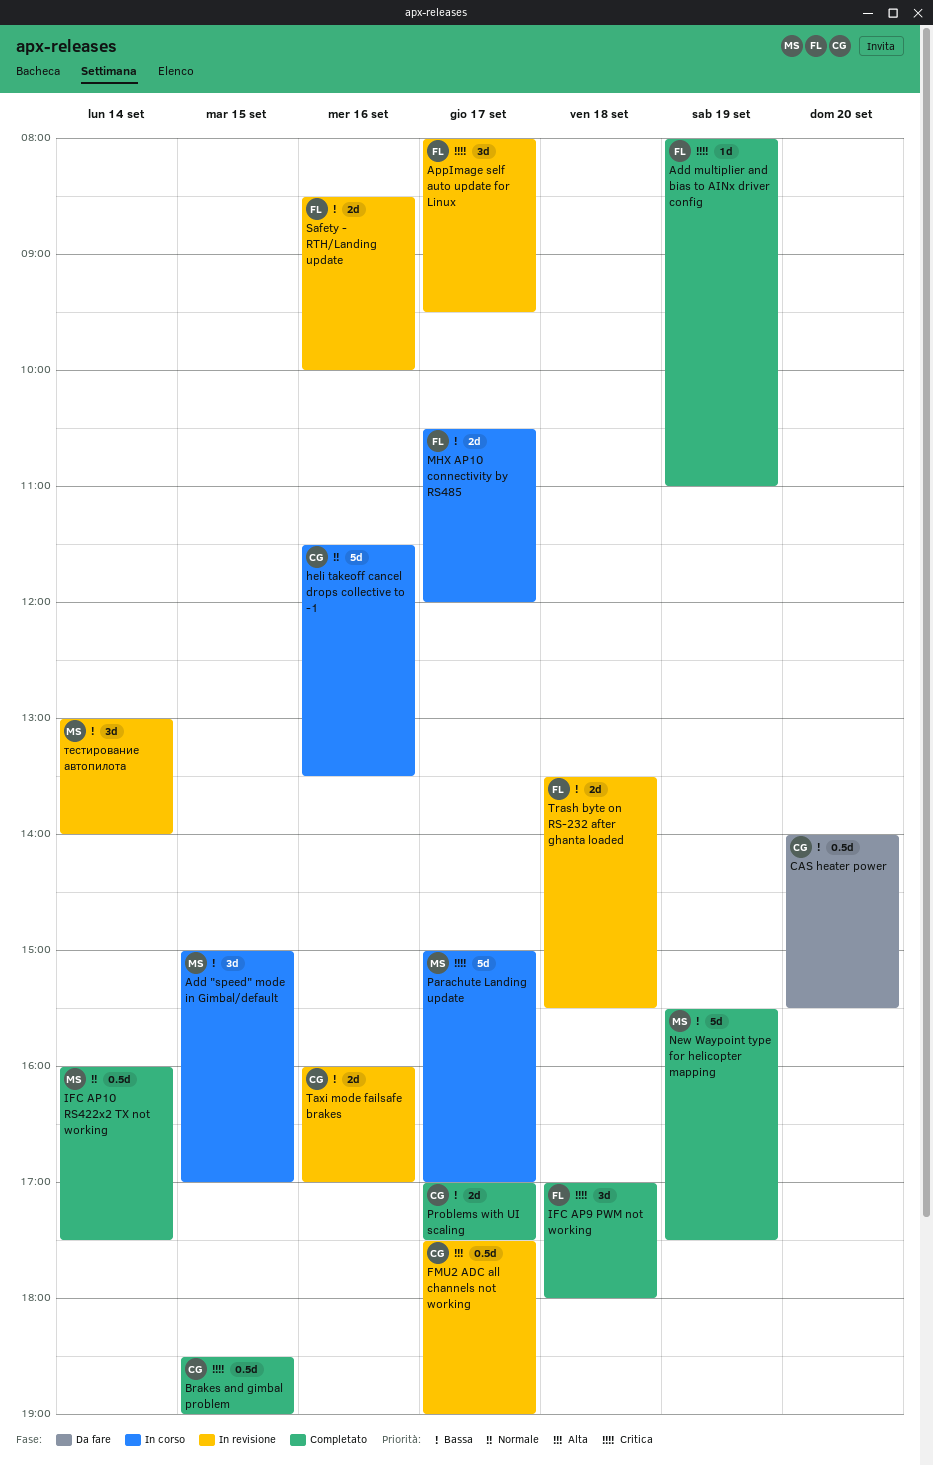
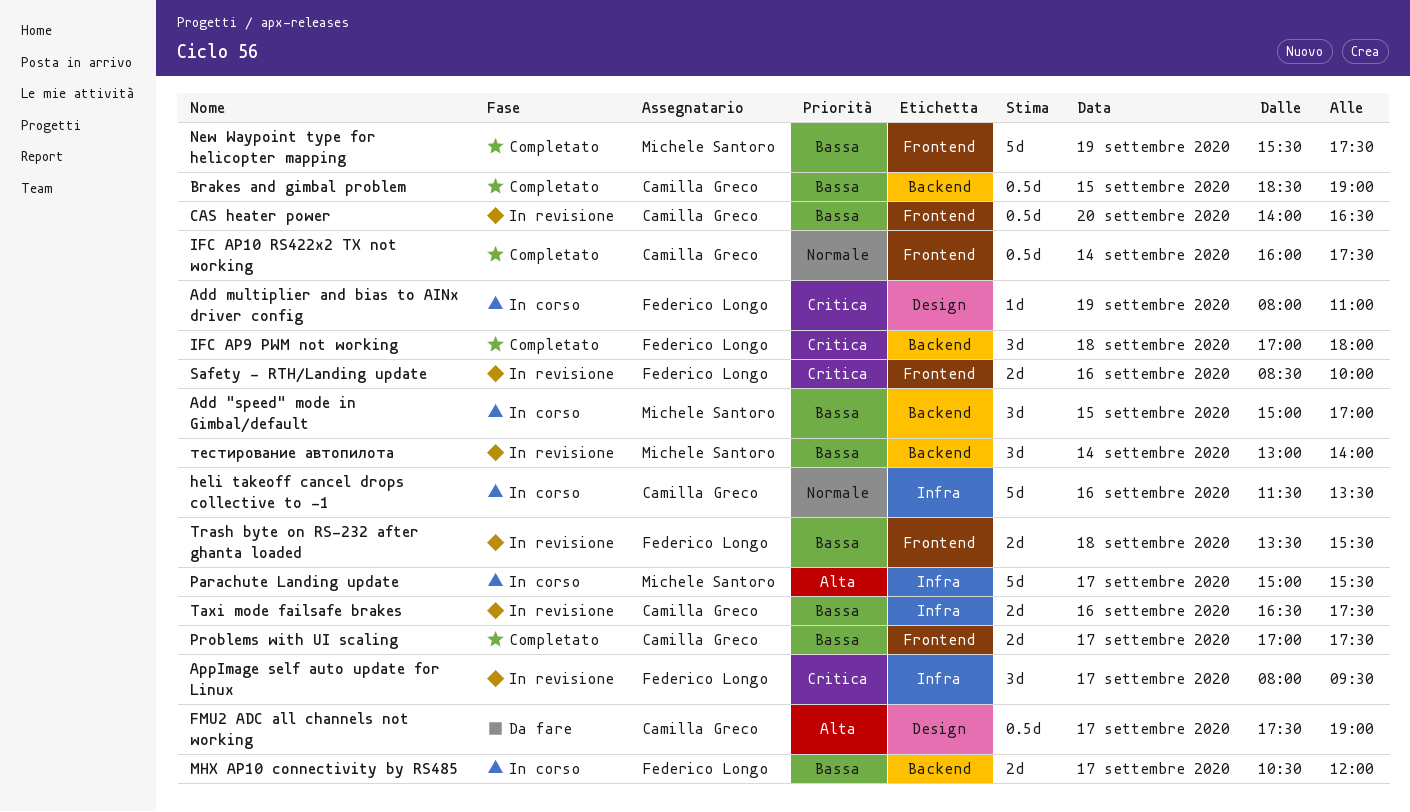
Add multiplier and bias to AINx driver config, status: Completato -> In corso
Brakes and gimbal problem, priority: Critica -> Bassa
CAS heater power, status: Da fare -> In revisione
CAS heater power, ends: 15:30 -> 16:30
FMU2 ADC all channels not working, status: In revisione -> Da fare
IFC AP10 RS422x2 TX not working, owner: Michele Santoro -> Camilla Greco
Parachute Landing update, priority: Critica -> Alta
Parachute Landing update, ends: 17:00 -> 15:30
Safety - RTH/Landing update, priority: Bassa -> Critica
Taxi mode failsafe brakes, begins: 16:00 -> 16:30
Taxi mode failsafe brakes, ends: 17:00 -> 17:30

